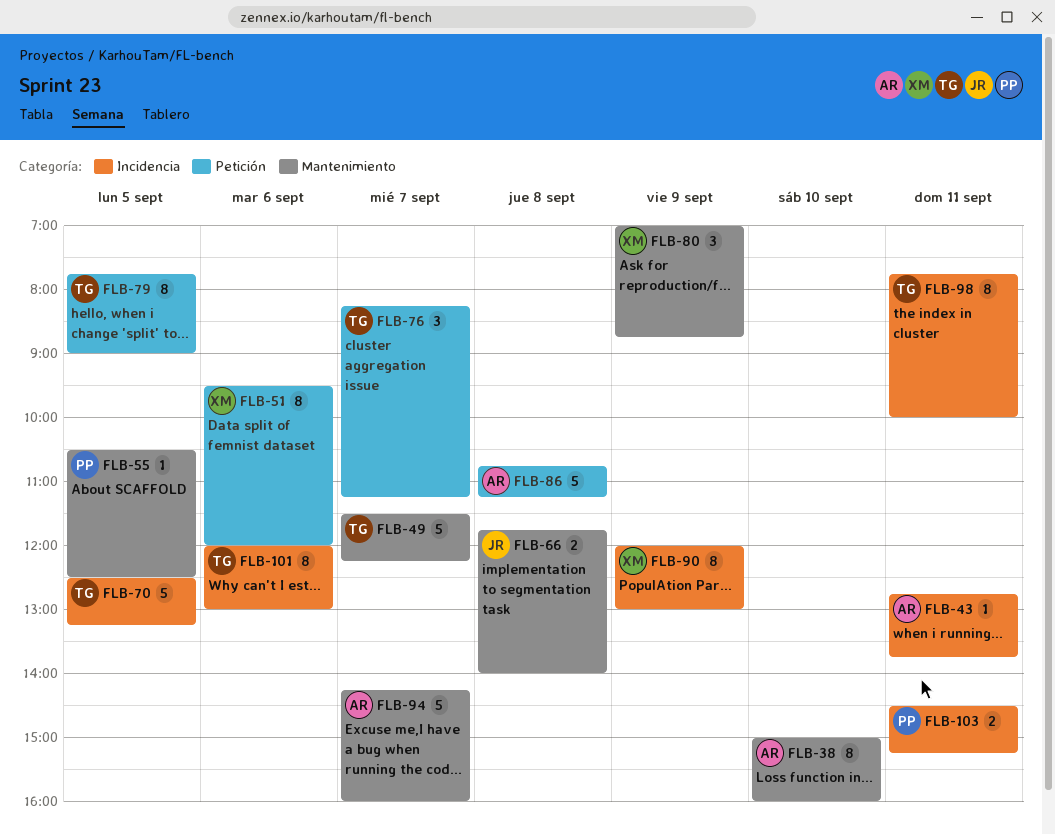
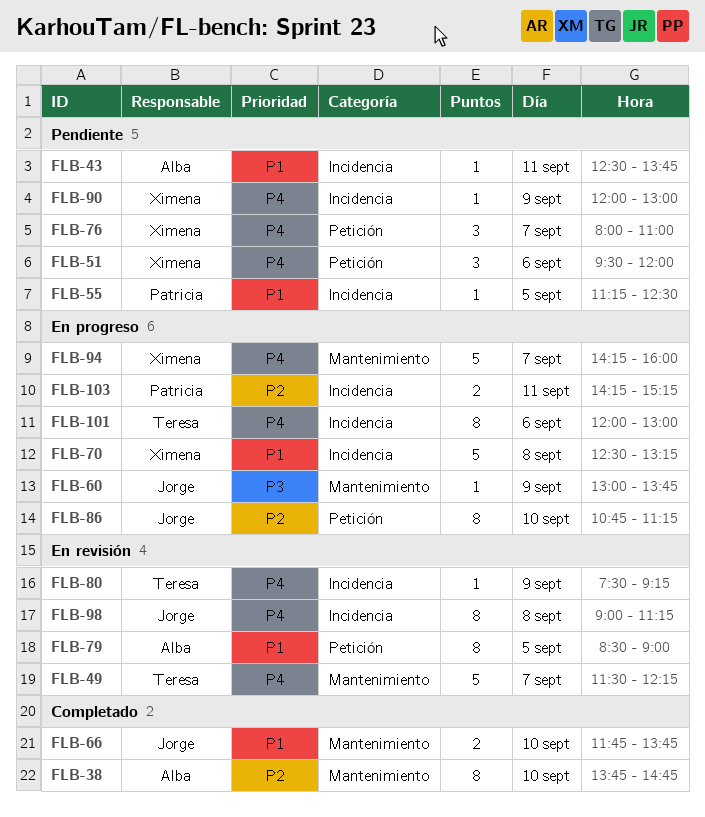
FLB-38, begins: 15:00 -> 13:45
FLB-38, ends: 16:00 -> 14:45
FLB-43, begins: 12:45 -> 12:30
FLB-51, estimate: 8 -> 3
FLB-55, label: Mantenimiento -> Incidencia
FLB-55, begins: 10:30 -> 11:15
FLB-60: none -> present
FLB-66, day: Sep 8 -> Sep 10
FLB-66, ends: 14:00 -> 13:45
FLB-70, owner: Teresa -> Ximena
FLB-70, day: Sep 5 -> Sep 8
FLB-76, owner: Teresa -> Ximena
FLB-76, begins: 08:15 -> 08:00
FLB-76, ends: 11:15 -> 11:00
FLB-79, owner: Teresa -> Alba
FLB-79, begins: 07:45 -> 08:30
FLB-80, owner: Ximena -> Teresa
FLB-80, label: Mantenimiento -> Incidencia
FLB-80, estimate: 3 -> 1
FLB-80, begins: 07:00 -> 07:30
FLB-80, ends: 08:45 -> 09:15
FLB-86, owner: Alba -> Jorge
FLB-86, estimate: 5 -> 8
FLB-86, day: Sep 8 -> Sep 10
FLB-90, estimate: 8 -> 1
FLB-94, owner: Alba -> Ximena
FLB-98, owner: Teresa -> Jorge
FLB-98, day: Sep 11 -> Sep 8
FLB-98, begins: 07:45 -> 09:00
FLB-98, ends: 10:00 -> 11:15
FLB-103, begins: 14:30 -> 14:15

